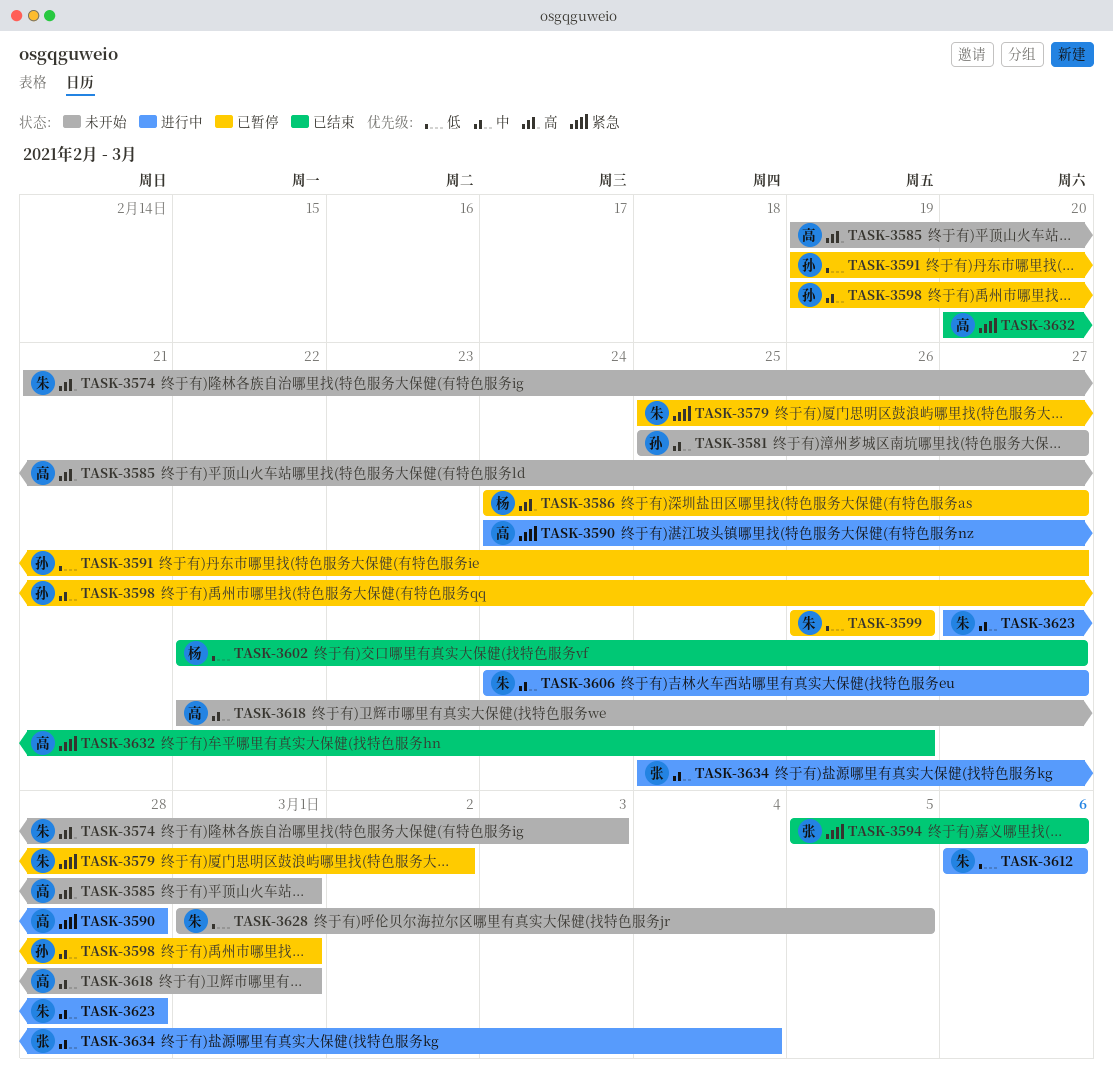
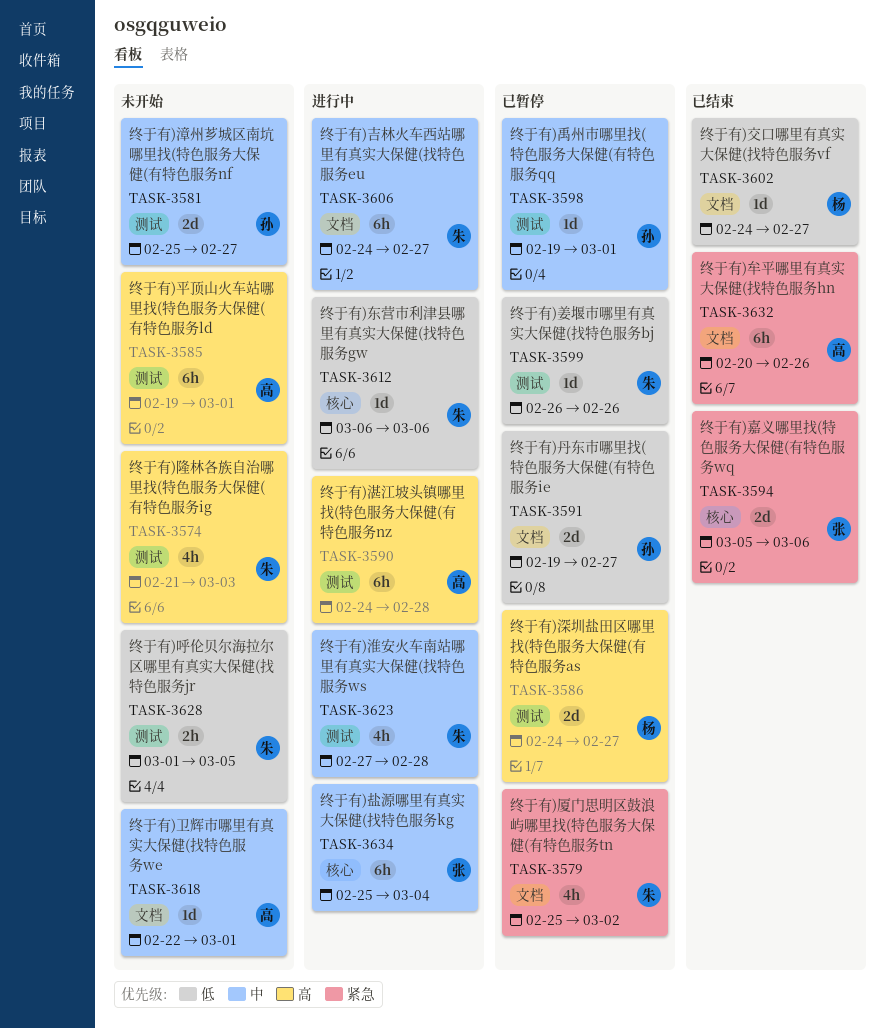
TASK-3590, priority: 紧急 -> 高
TASK-3602, start: Feb 22 -> Feb 24

